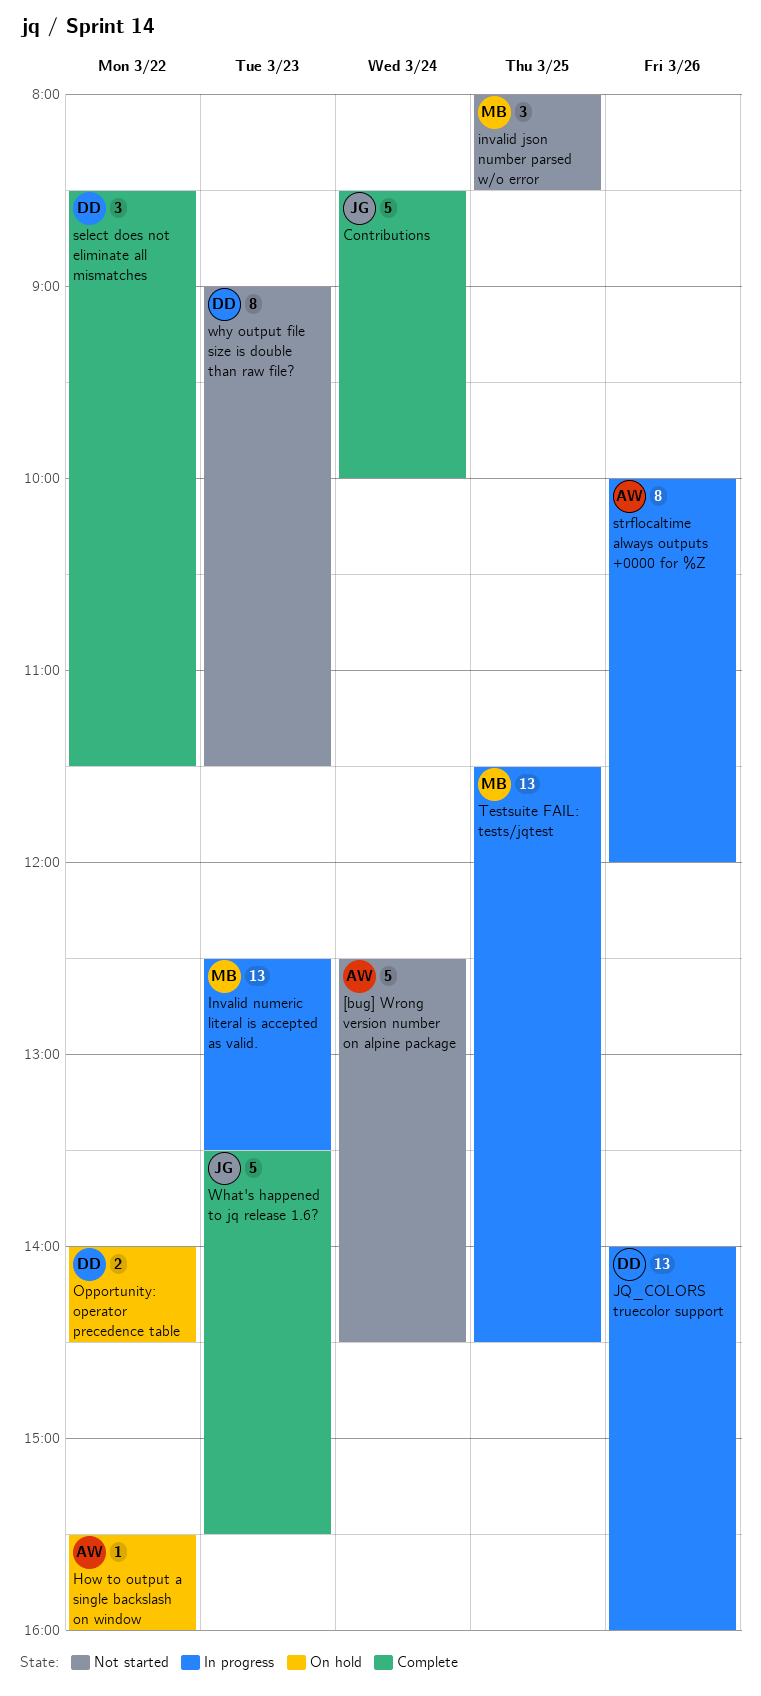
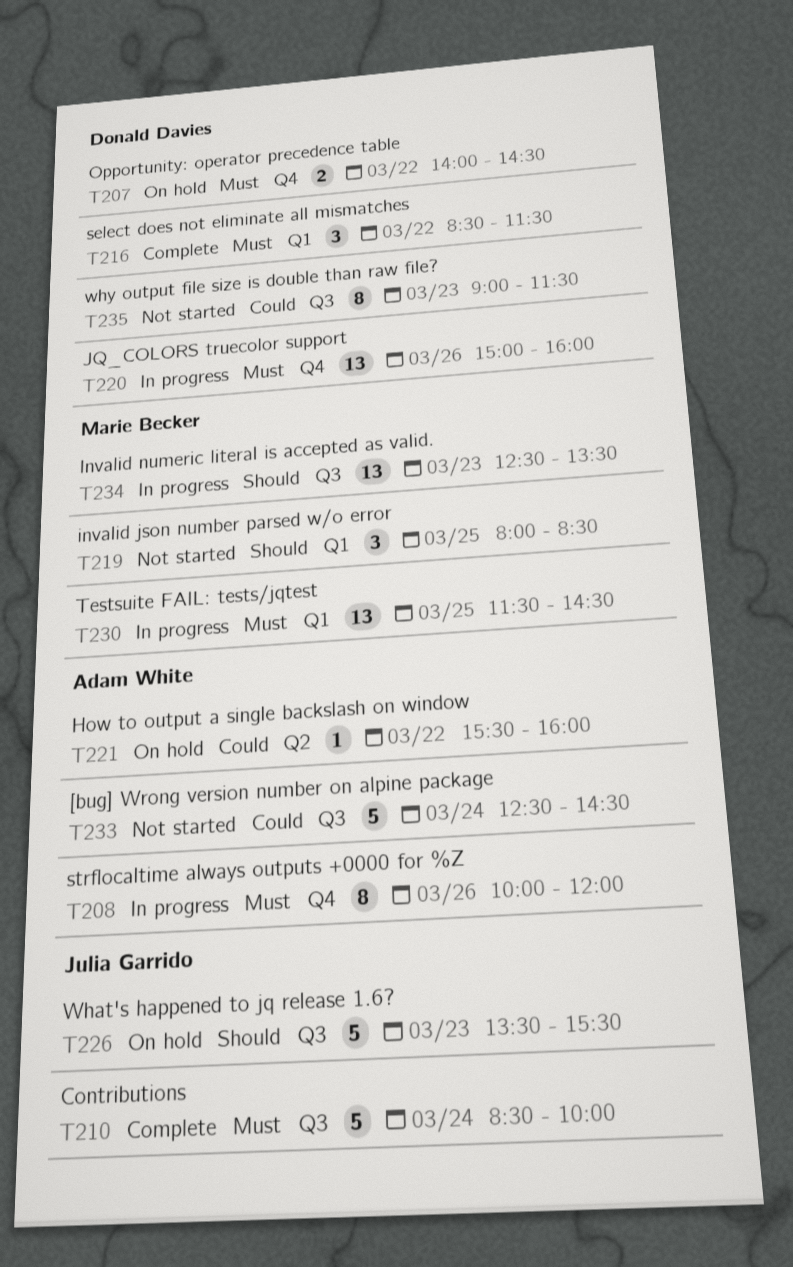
JQ_COLORS truecolor support, begins: 14:00 -> 15:00
What's happened to jq release 1.6?, status: Complete -> On hold

